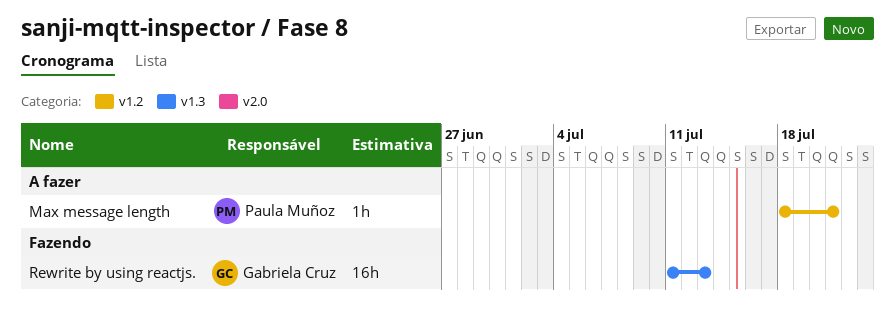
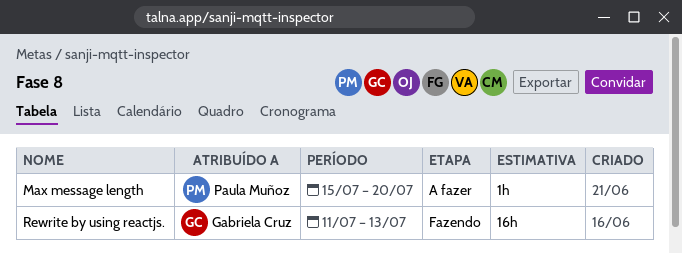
Max message length, start: Jul 18 -> Jul 15
Max message length, due: Jul 21 -> Jul 20

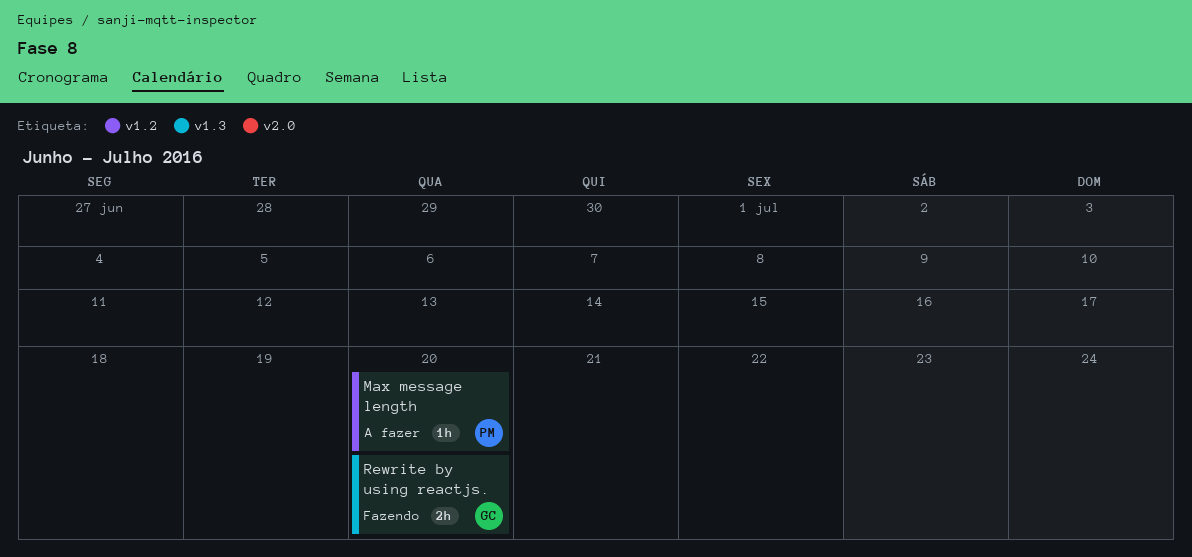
Rewrite by using reactjs., estimate: 16h -> 2h
Rewrite by using reactjs., due: Jul 13 -> Jul 20

